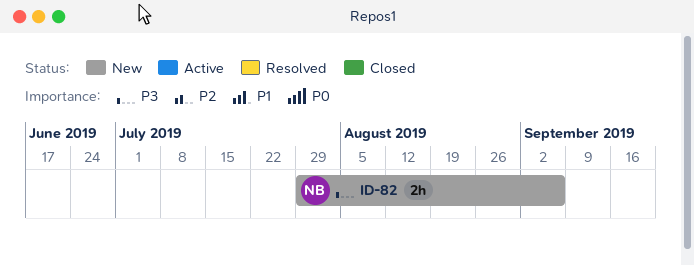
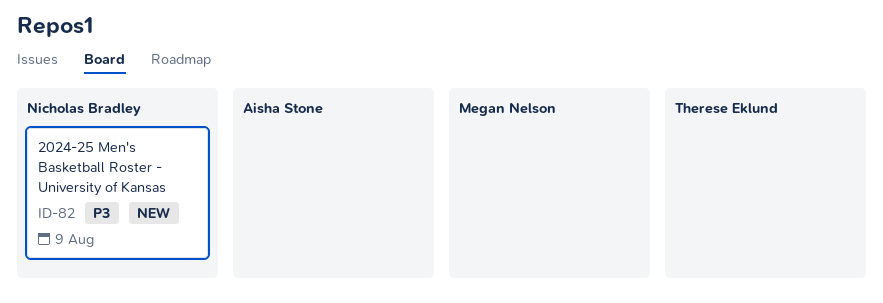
ID-82, due: Sep 6 -> Aug 9

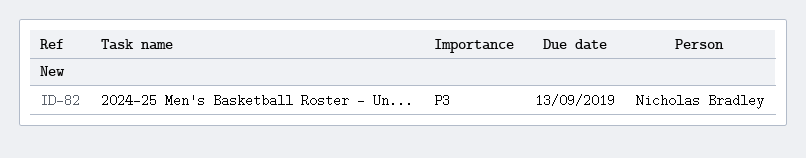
ID-82, due: Aug 9 -> Sep 13

